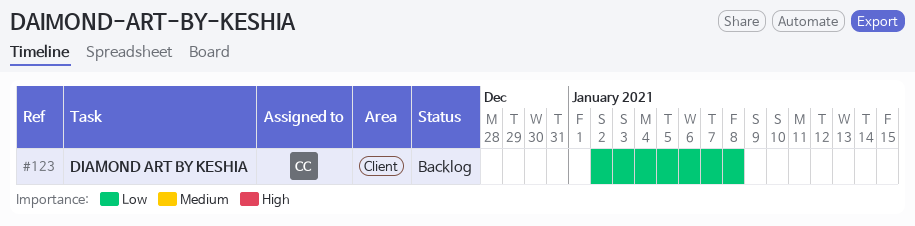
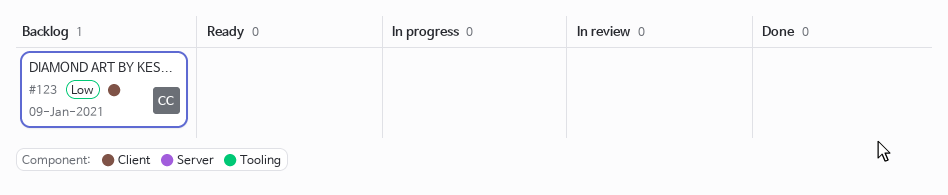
#123, due: Jan 8 -> Jan 9

